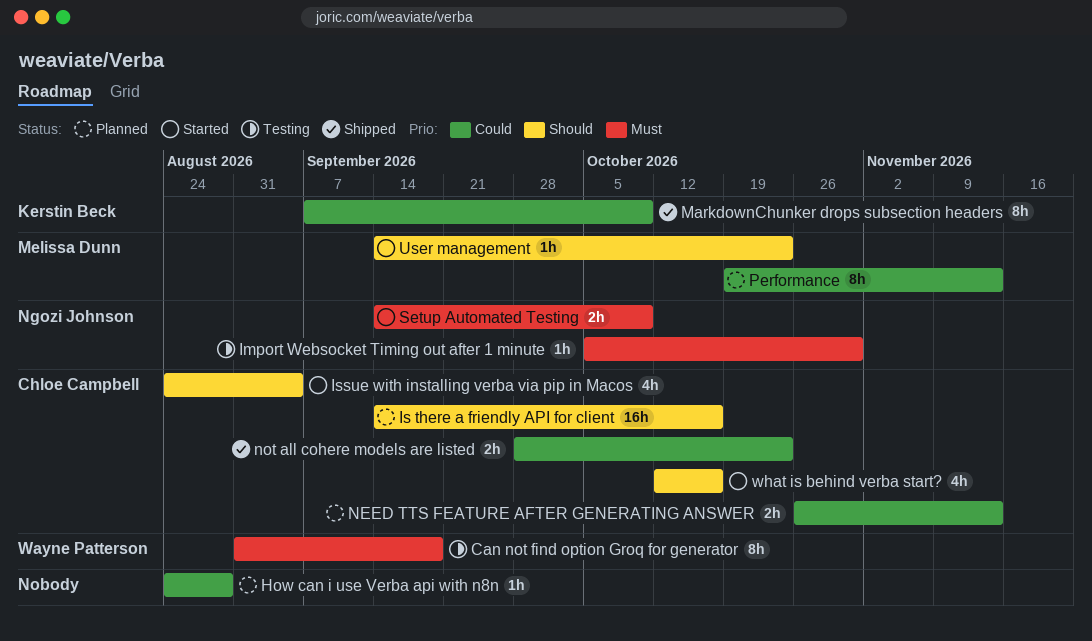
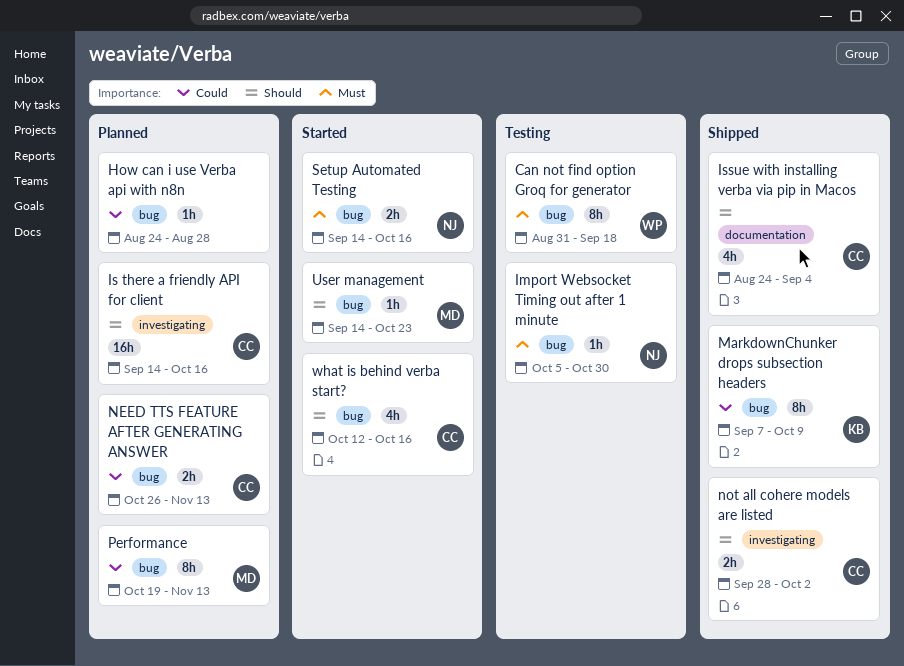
Issue with installing verba via pip in Macos, status: Started -> Shipped
not all cohere models are listed, priority: Could -> Should
not all cohere models are listed, due: Oct 23 -> Oct 2
Setup Automated Testing, due: Oct 9 -> Oct 16

